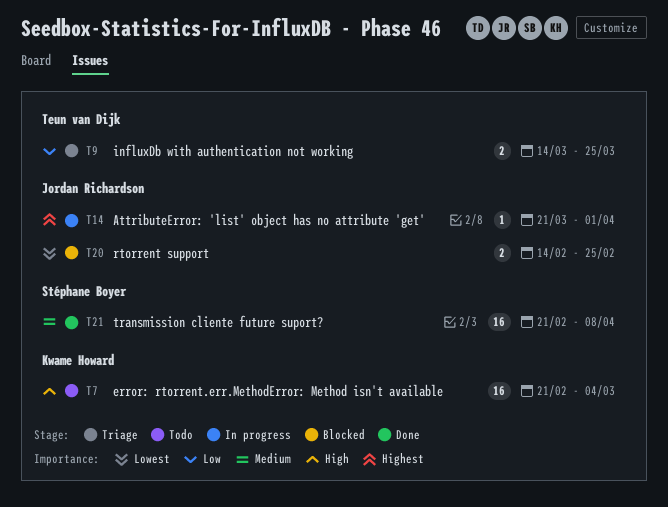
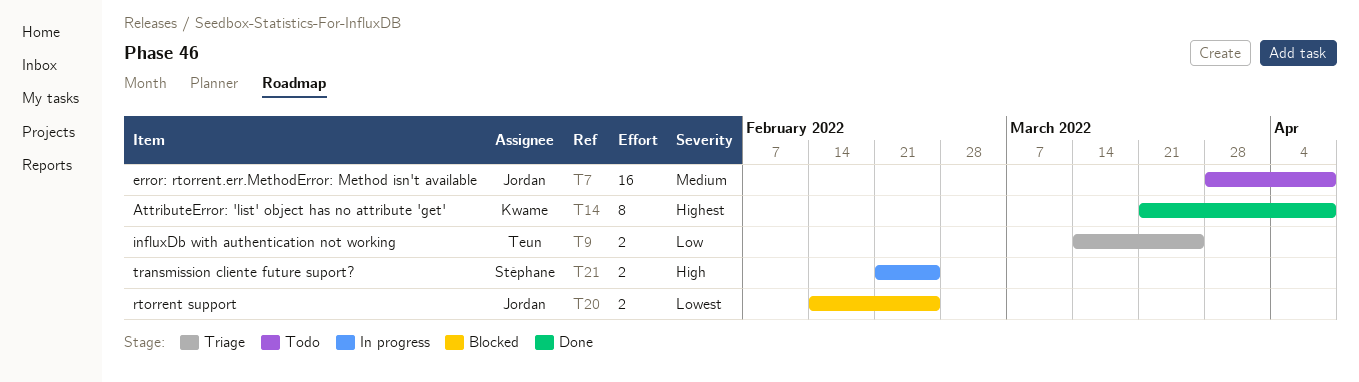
T7, owner: Kwame Howard -> Jordan Richardson
T7, priority: High -> Medium
T7, start: Feb 21 -> Mar 28
T7, due: Mar 4 -> Apr 8
T14, status: In progress -> Done
T14, owner: Jordan Richardson -> Kwame Howard
T14, estimate: 1 -> 8
T14, due: Apr 1 -> Apr 8
T21, status: Done -> In progress
T21, priority: Medium -> High
T21, estimate: 16 -> 2
T21, due: Apr 8 -> Feb 25

